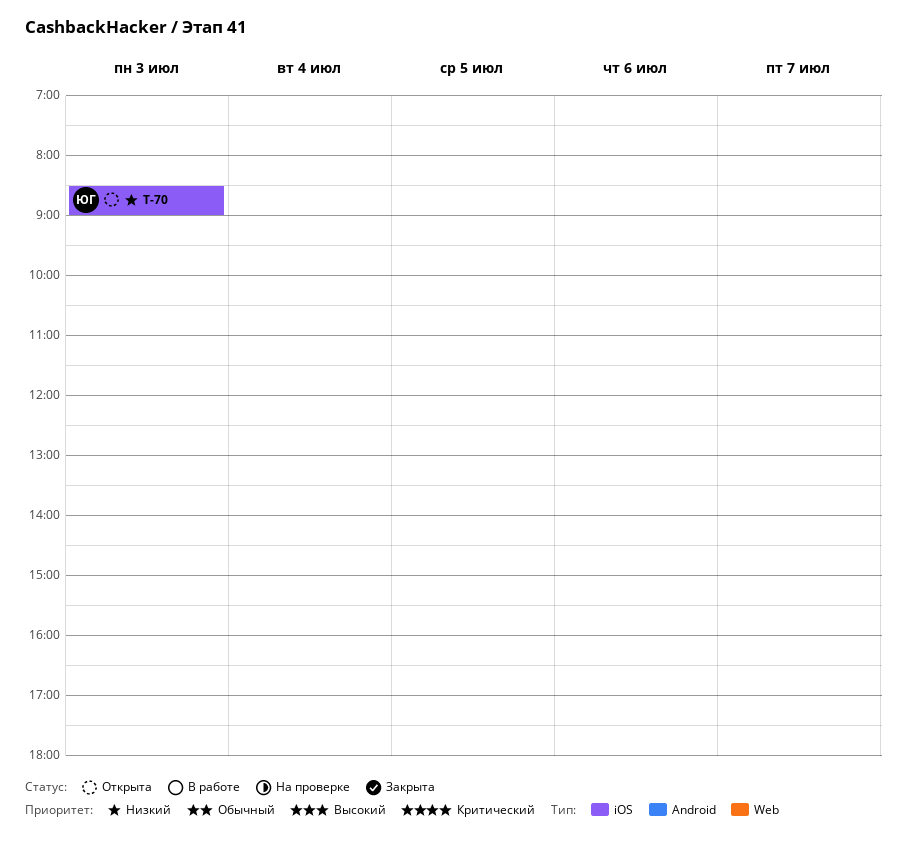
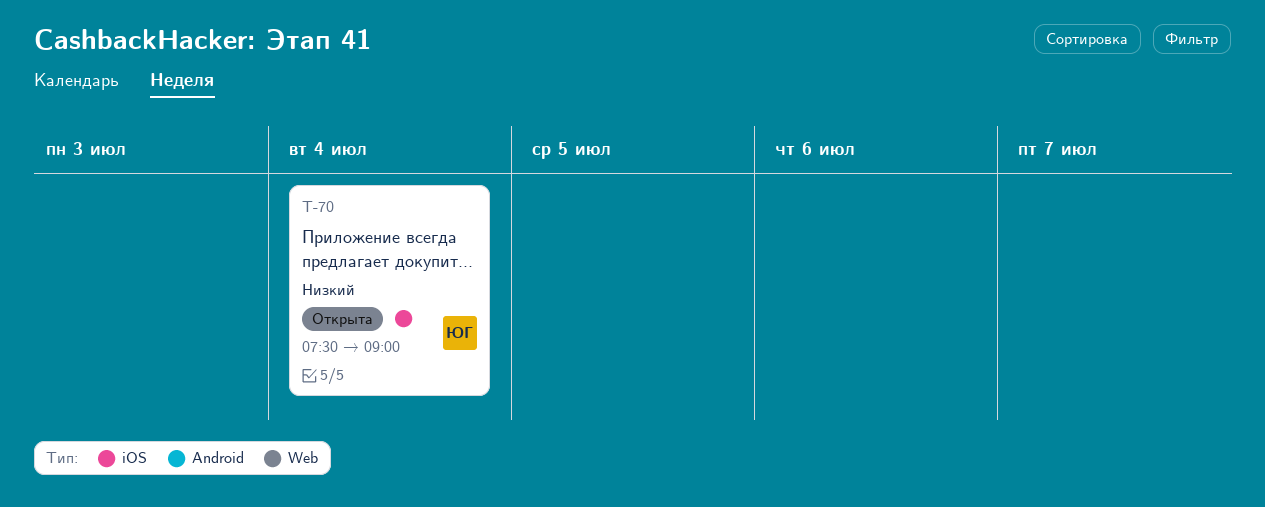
T-70, day: Jul 3 -> Jul 4
T-70, begins: 08:30 -> 07:30

